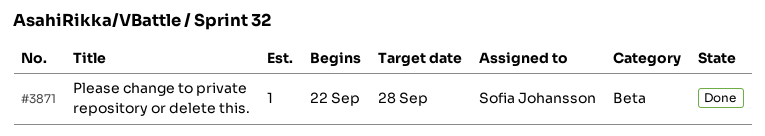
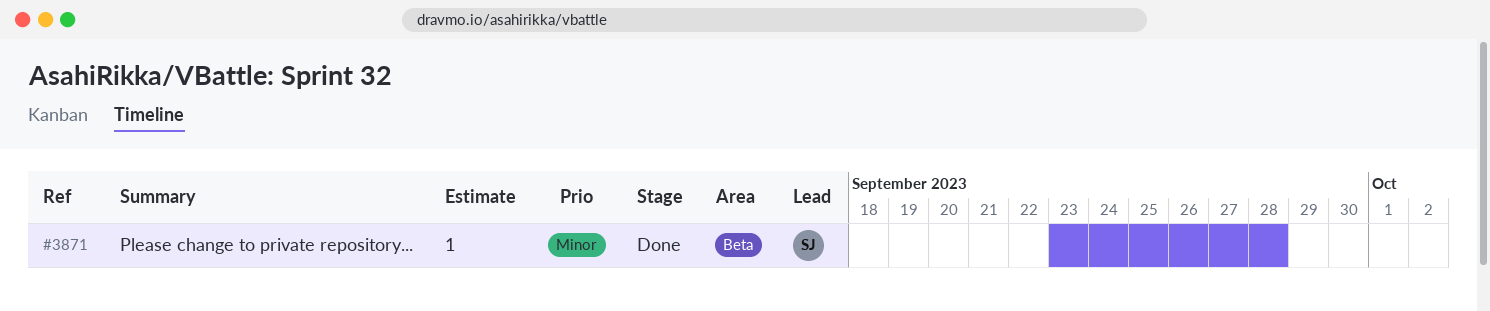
#3871, start: Sep 22 -> Sep 23

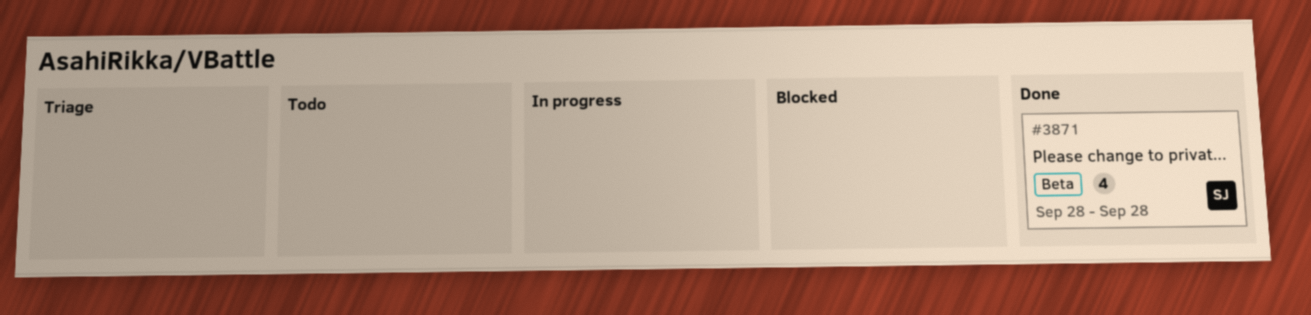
#3871, estimate: 1 -> 4
#3871, start: Sep 23 -> Sep 28

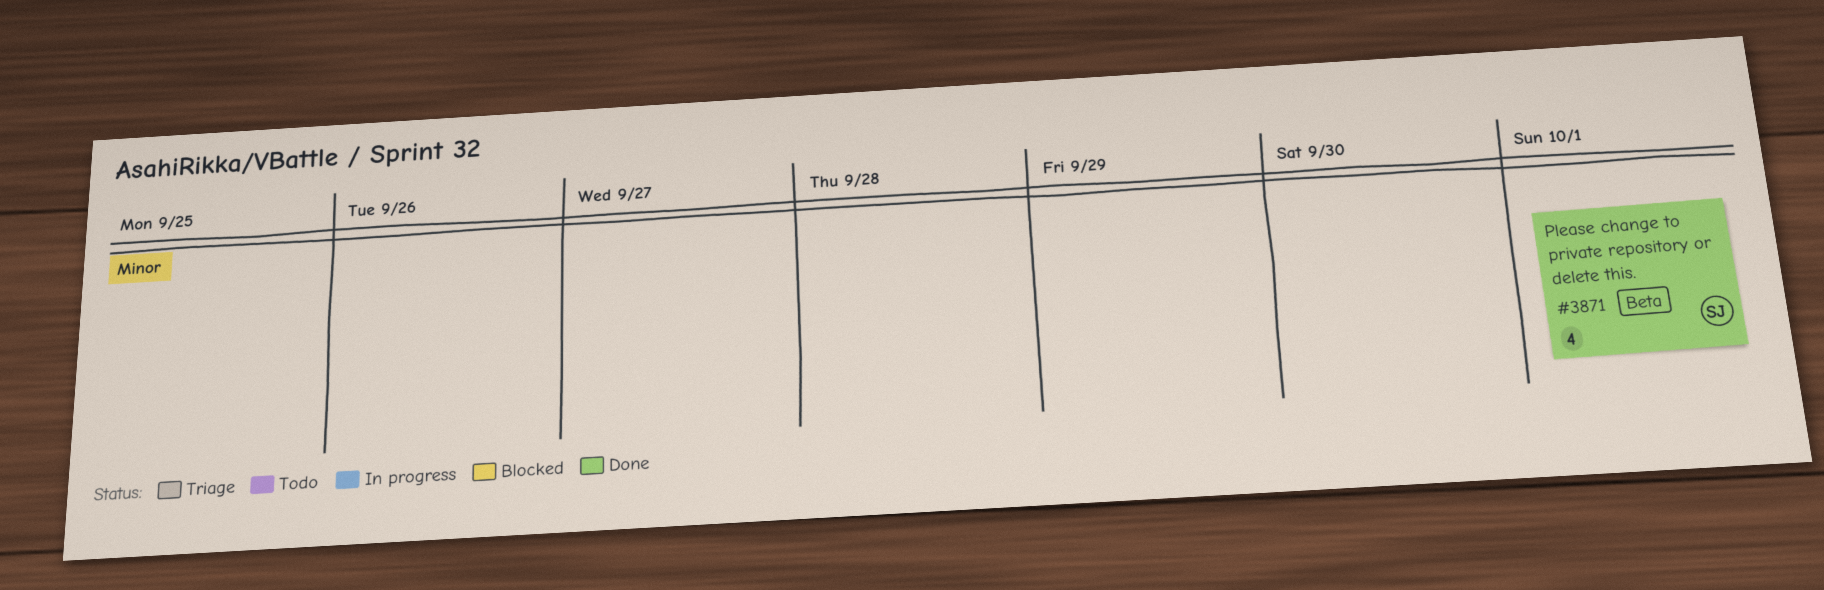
#3871, due: Sep 28 -> Oct 1

